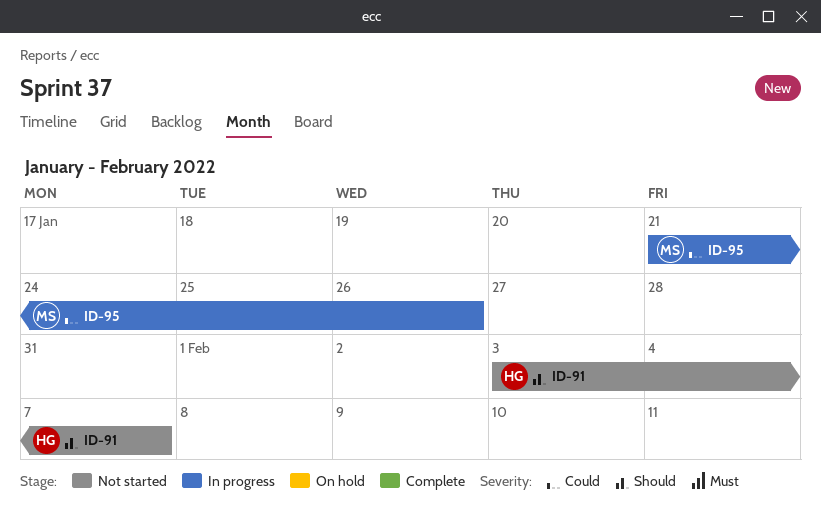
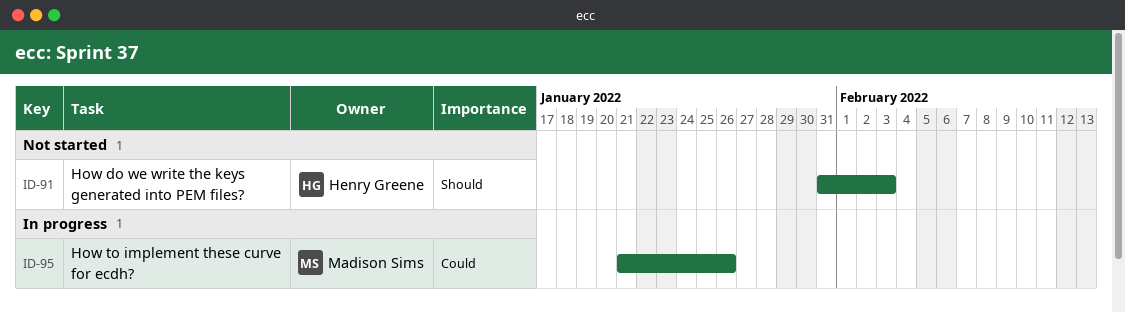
ID-91, start: Feb 3 -> Jan 31
ID-91, due: Feb 7 -> Feb 3

